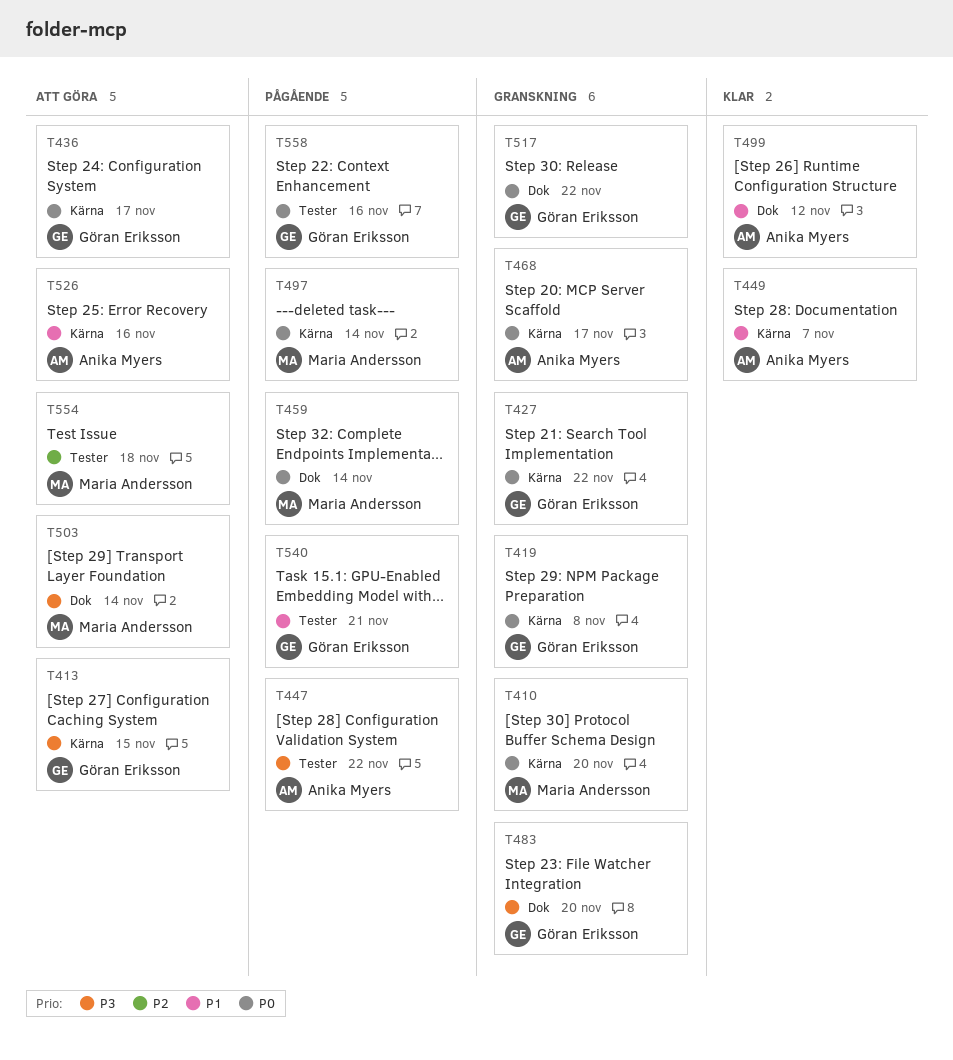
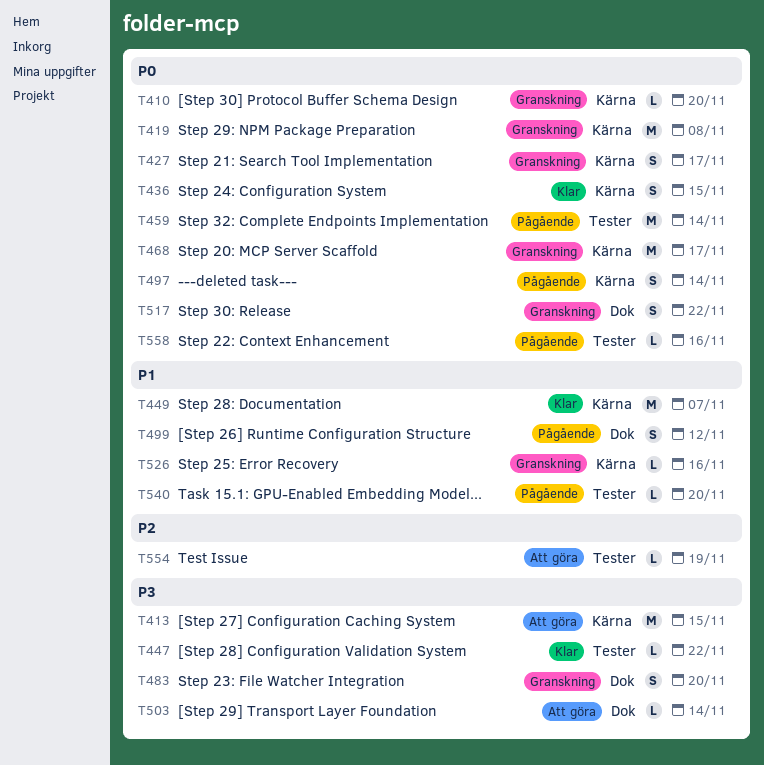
T427, due: Nov 22 -> Nov 17
T436, status: Att göra -> Klar
T436, due: Nov 17 -> Nov 15
T447, status: Pågående -> Klar
T459, label: Dok -> Tester
T499, status: Klar -> Pågående
T526, status: Att göra -> Granskning
T540, due: Nov 21 -> Nov 20
T554, due: Nov 18 -> Nov 19

